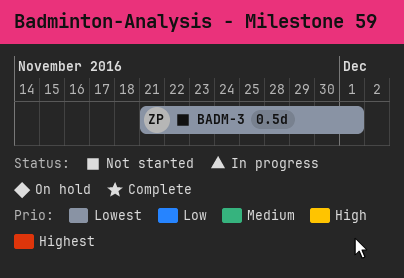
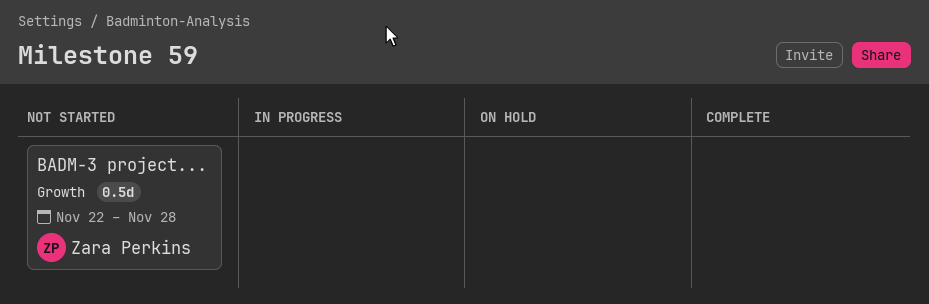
BADM-3, start: Nov 21 -> Nov 22
BADM-3, due: Dec 1 -> Nov 28

